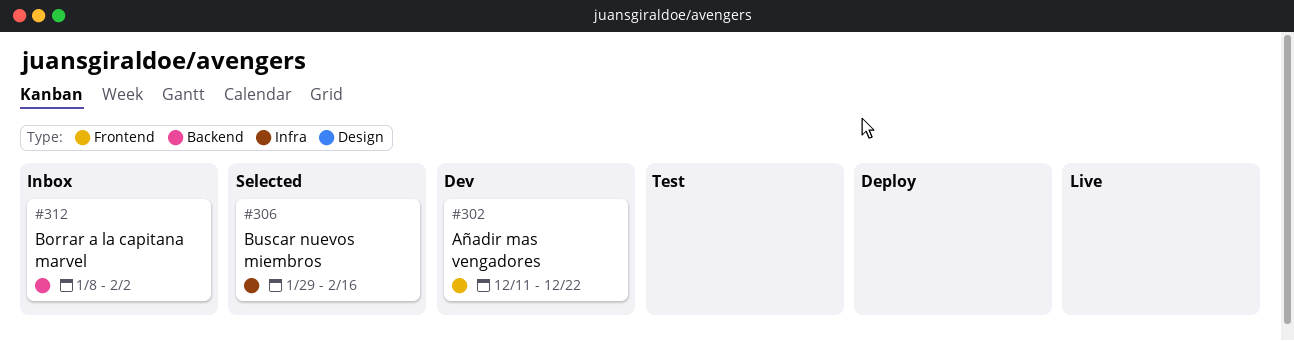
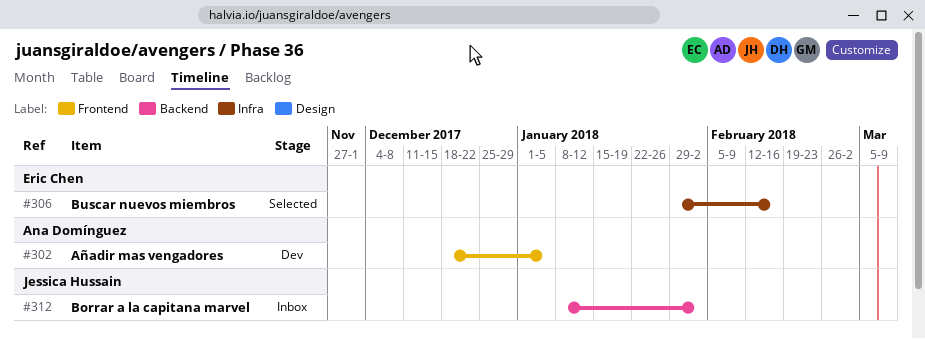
#302, start: Dec 11 -> Dec 18
#302, due: Dec 22 -> Jan 5

